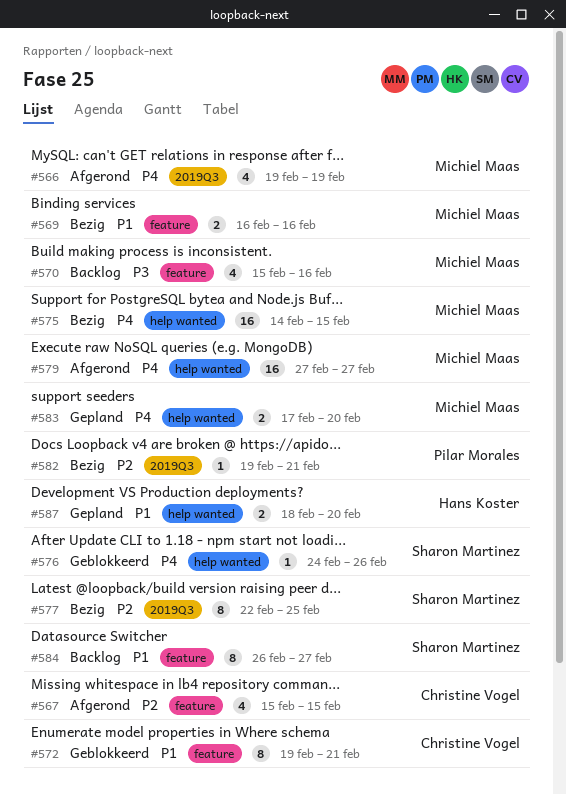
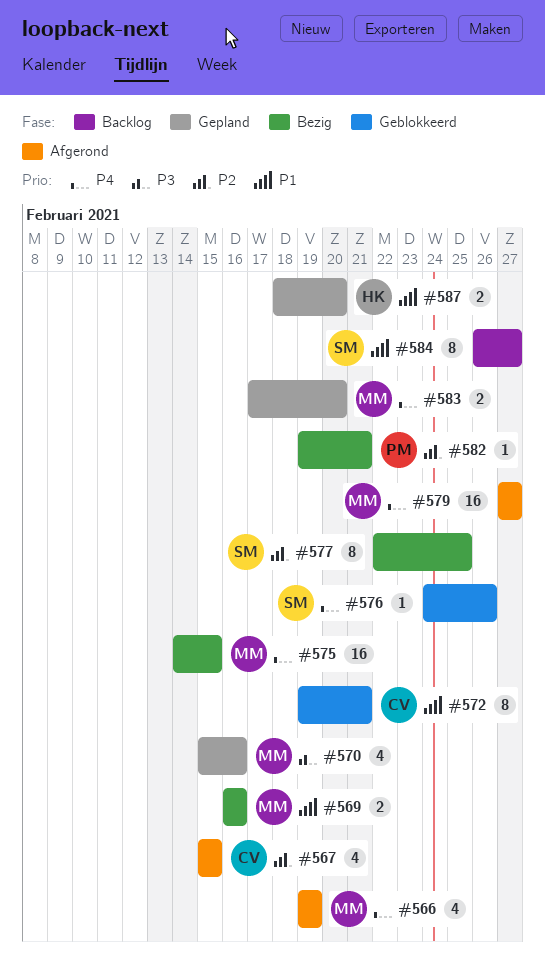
#570, status: Backlog -> Gepland

